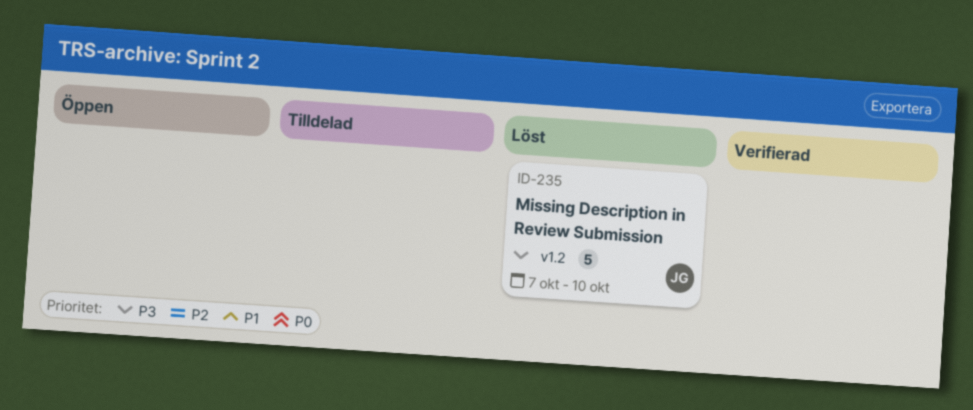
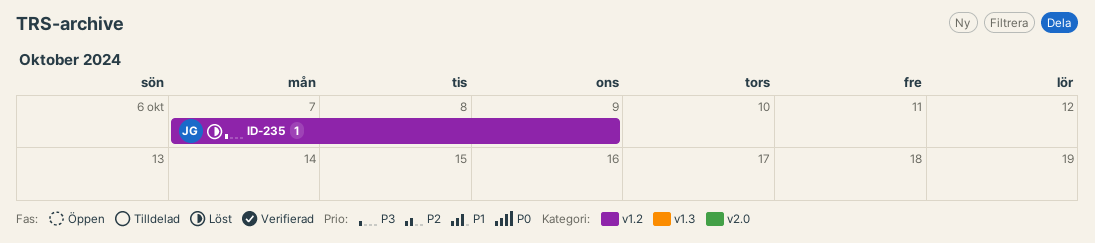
ID-235, estimate: 5 -> 1
ID-235, due: Oct 10 -> Oct 9

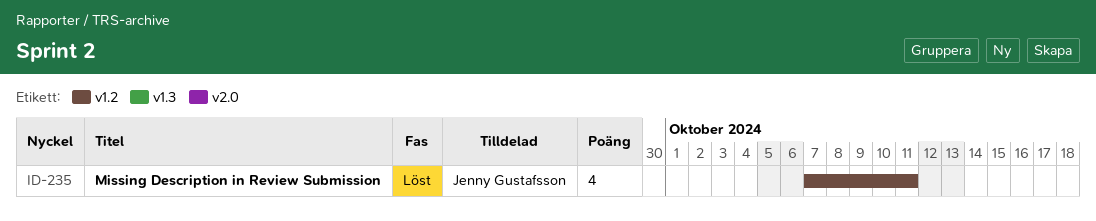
ID-235, estimate: 1 -> 4
ID-235, due: Oct 9 -> Oct 11

